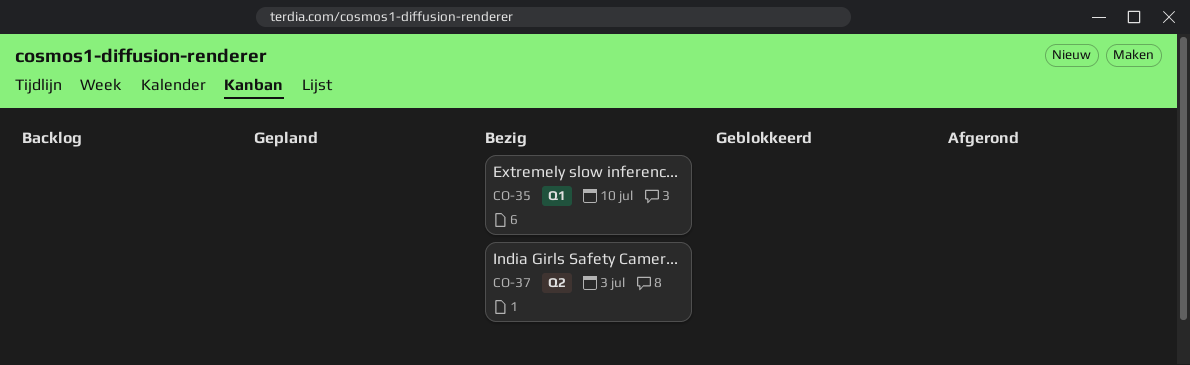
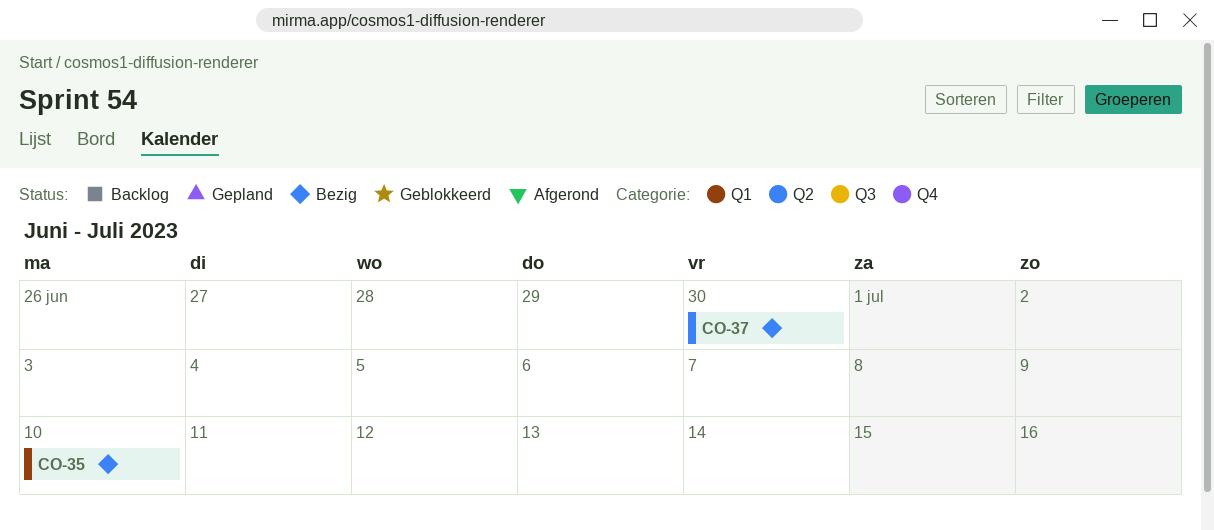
CO-37, due: Jul 3 -> Jun 30

